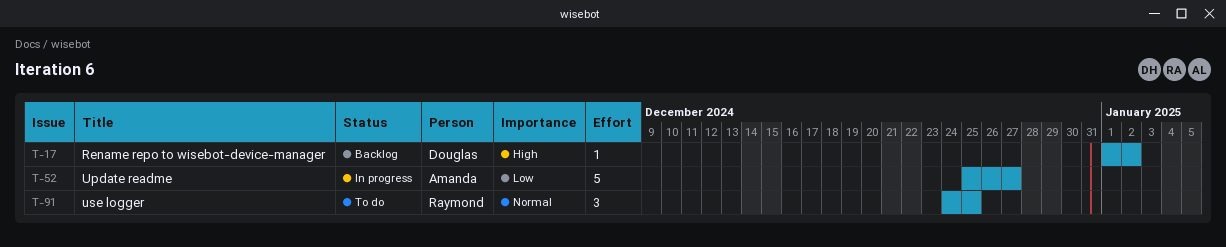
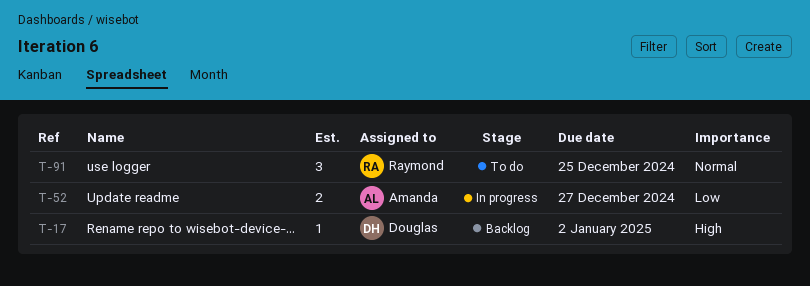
T-52, estimate: 5 -> 2

